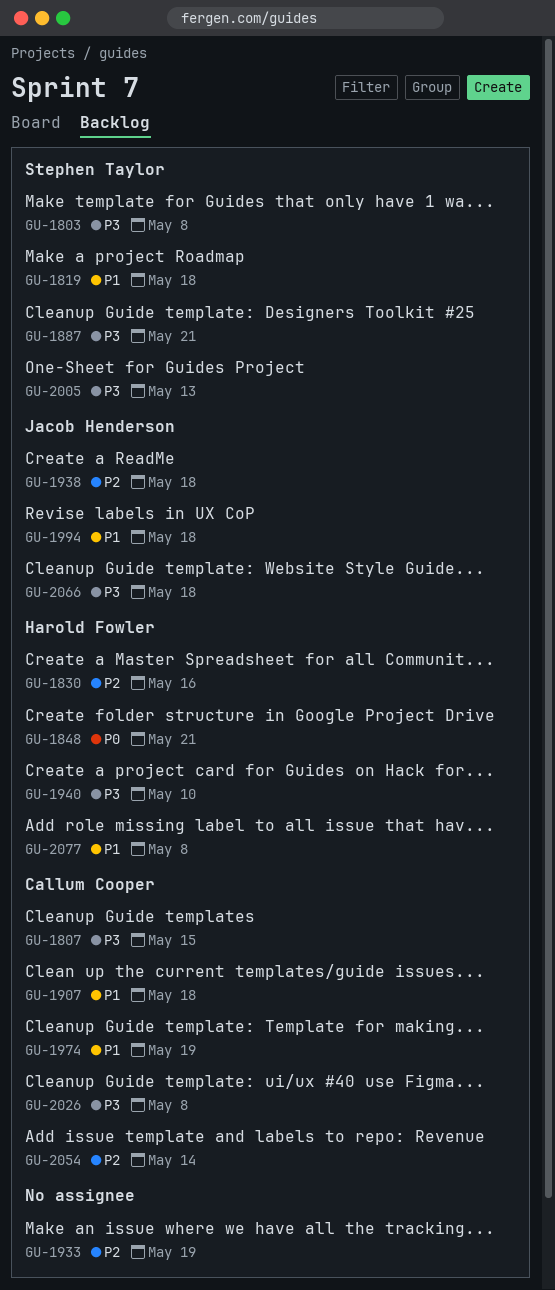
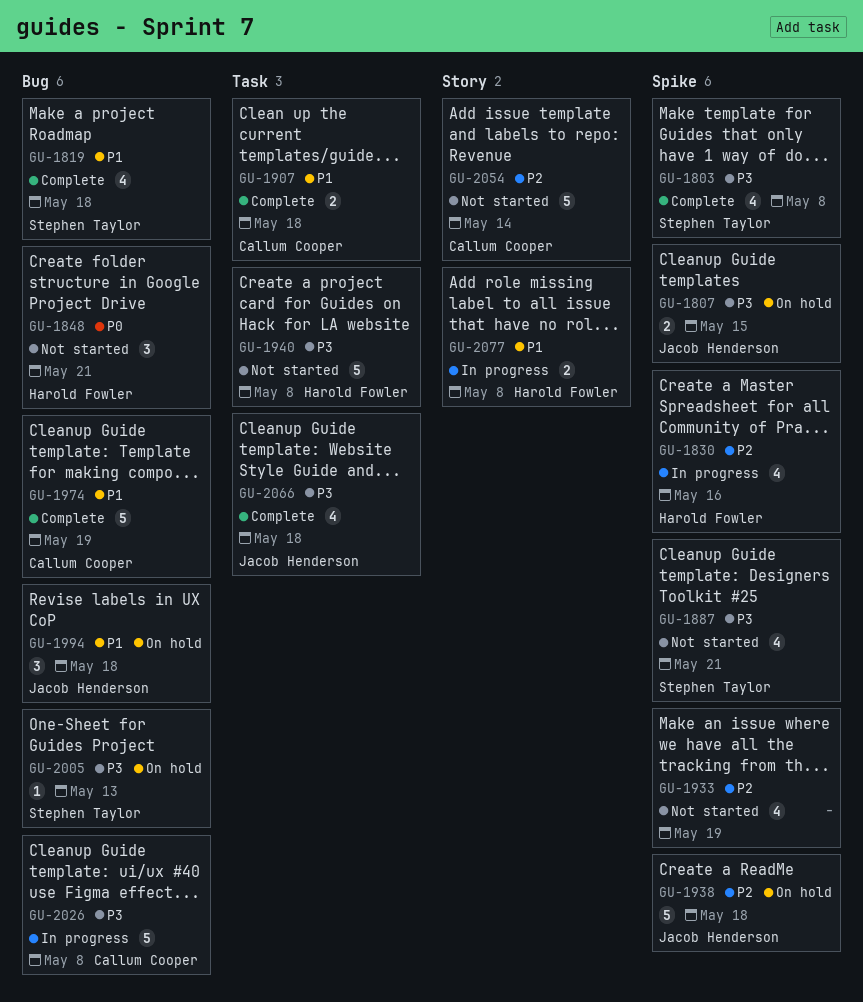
GU-1807, owner: Callum Cooper -> Jacob Henderson
GU-1940, due: May 10 -> May 8

